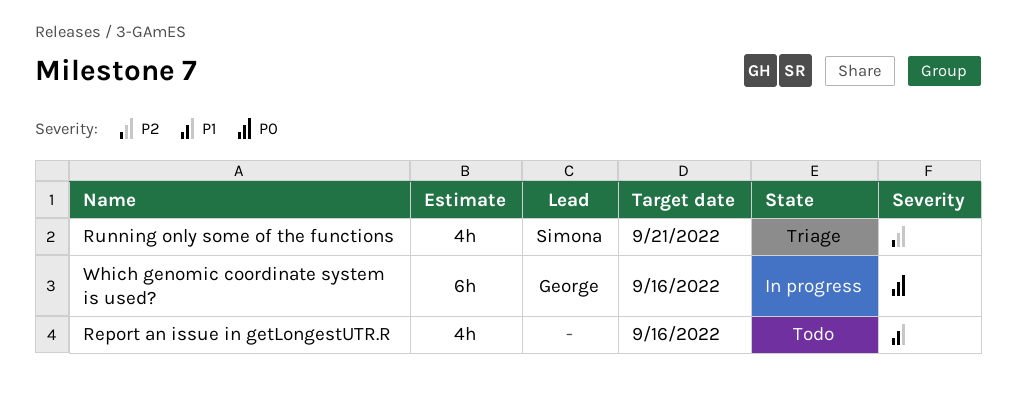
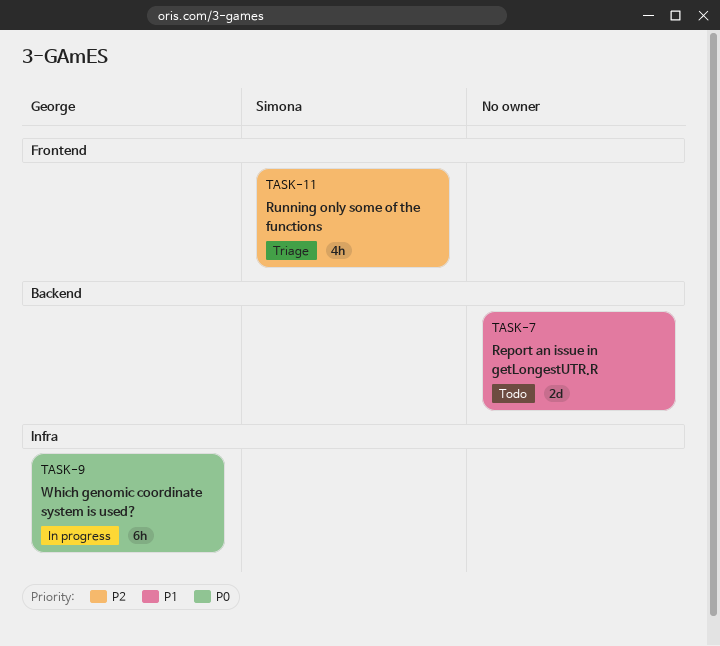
Report an issue in getLongestUTR.R, estimate: 4h -> 2d

